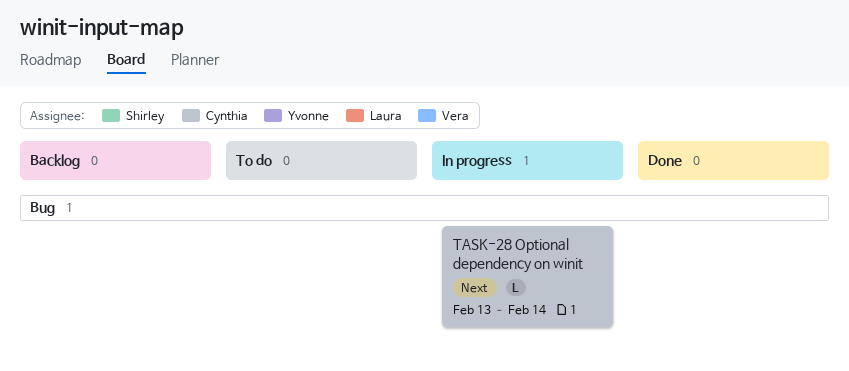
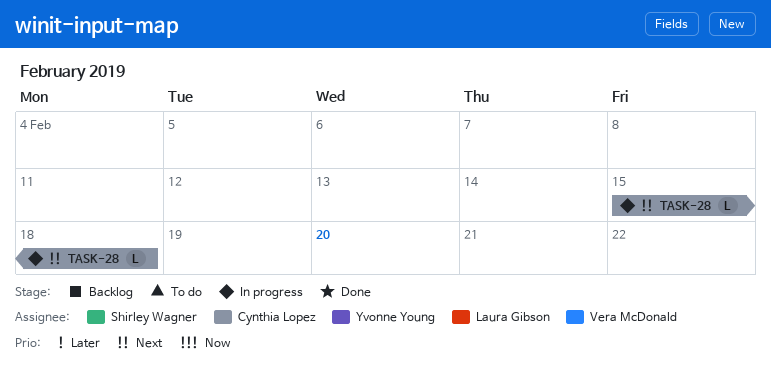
TASK-28, start: Feb 13 -> Feb 15
TASK-28, due: Feb 14 -> Feb 18

